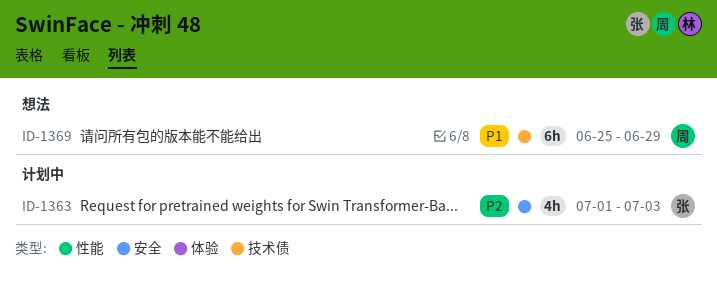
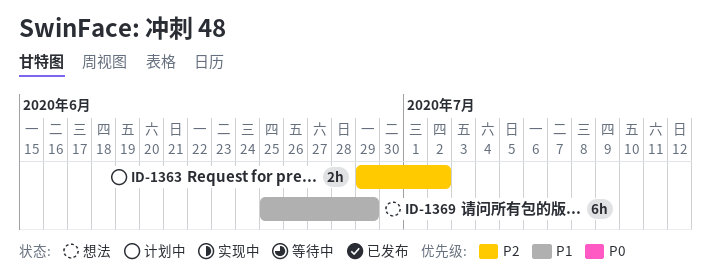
ID-1363, estimate: 4h -> 2h
ID-1363, start: Jul 1 -> Jun 29
ID-1363, due: Jul 3 -> Jul 2

